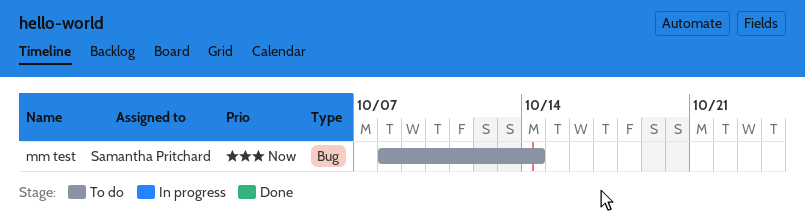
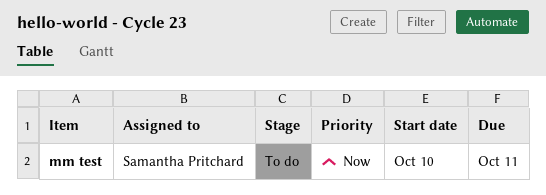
mm test, start: Oct 8 -> Oct 10
mm test, due: Oct 14 -> Oct 11

